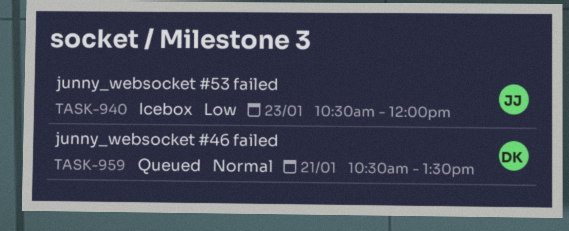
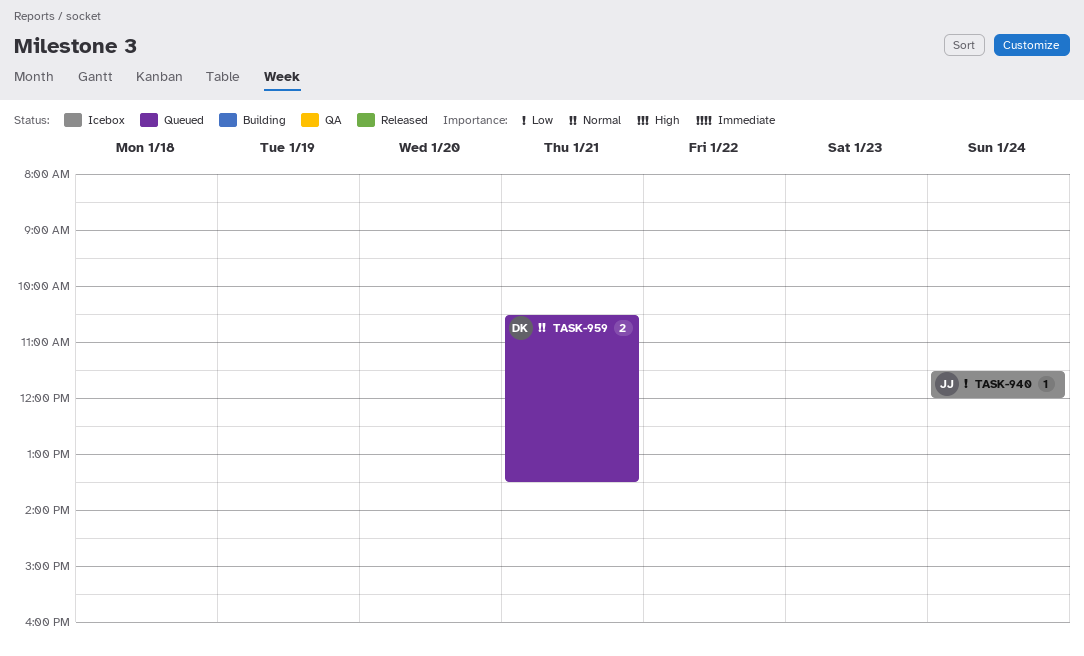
TASK-940, day: Jan 23 -> Jan 24
TASK-940, begins: 10:30 -> 11:30

